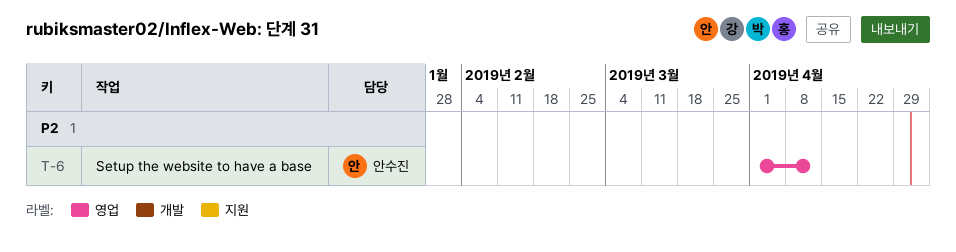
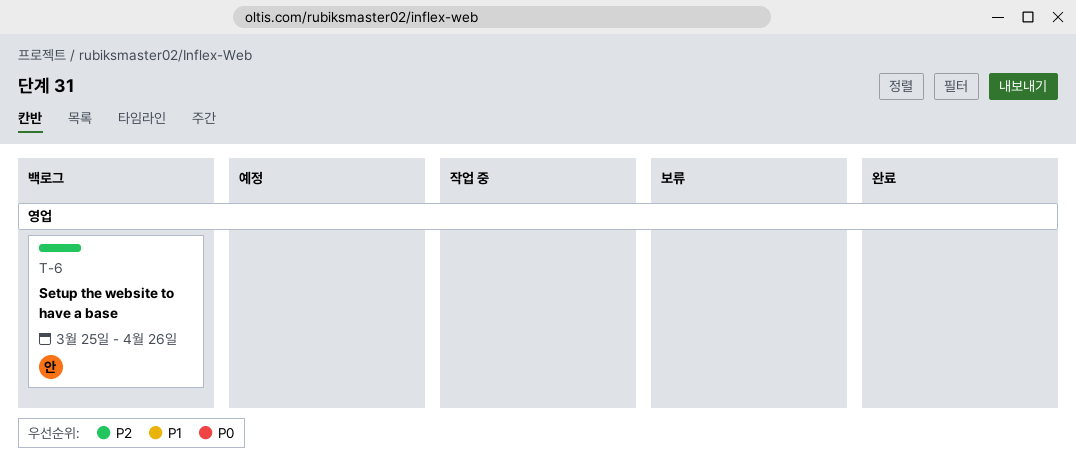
T-6, start: Apr 1 -> Mar 25
T-6, due: Apr 12 -> Apr 26

